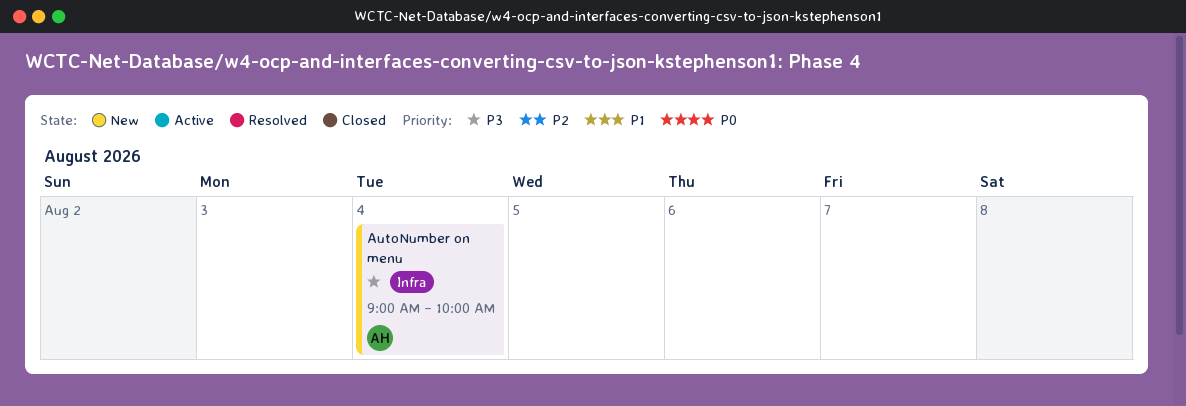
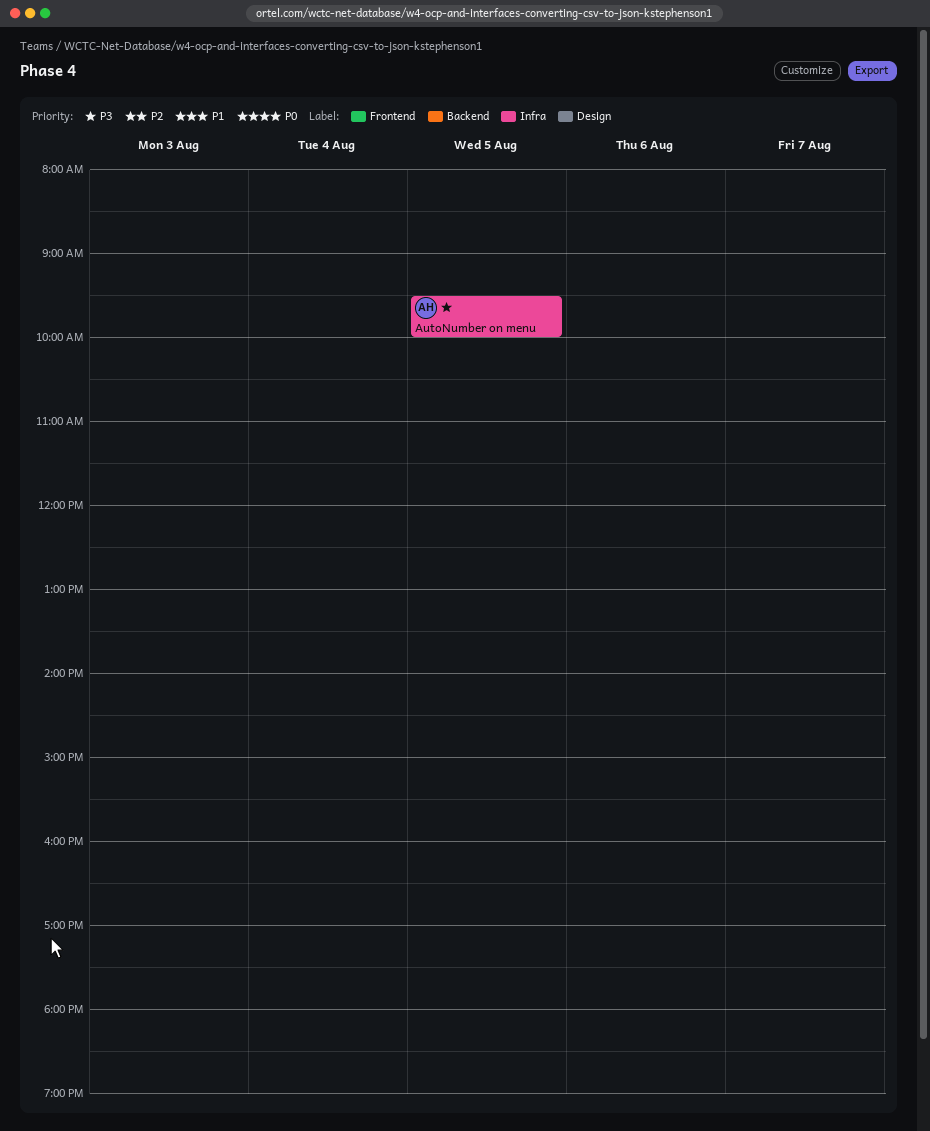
AutoNumber on menu, day: Aug 4 -> Aug 5
AutoNumber on menu, begins: 09:00 -> 09:30

